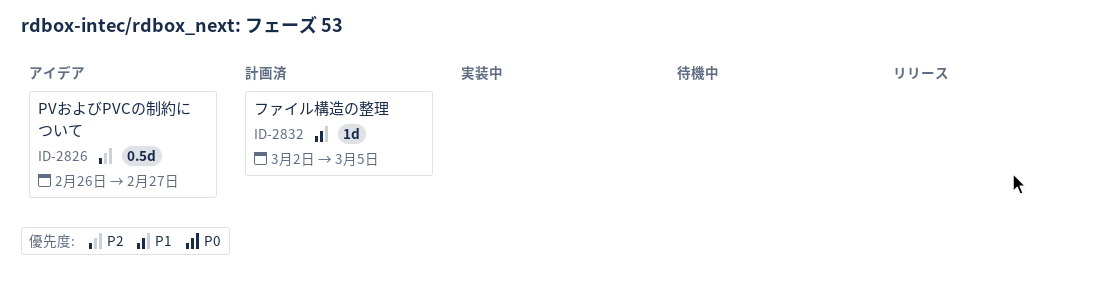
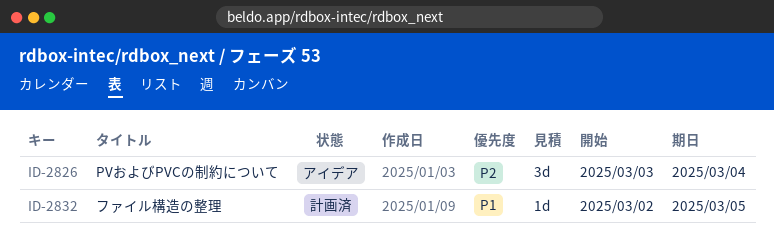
ID-2826, estimate: 0.5d -> 3d
ID-2826, start: Feb 26 -> Mar 3
ID-2826, due: Feb 27 -> Mar 4

